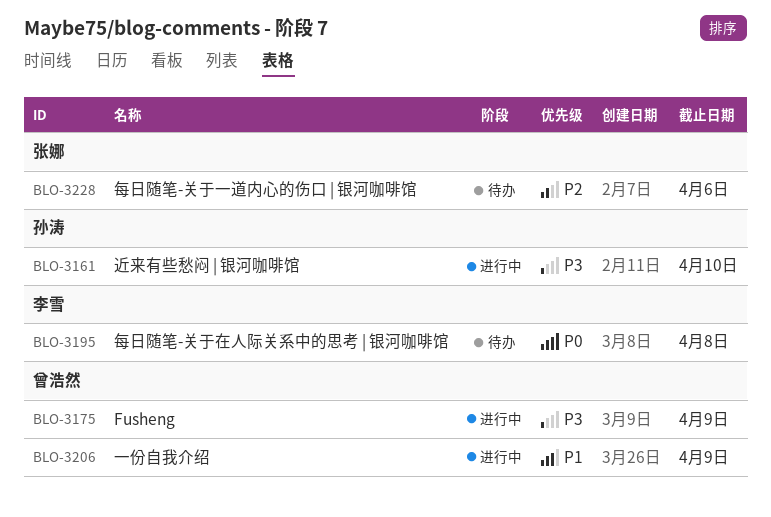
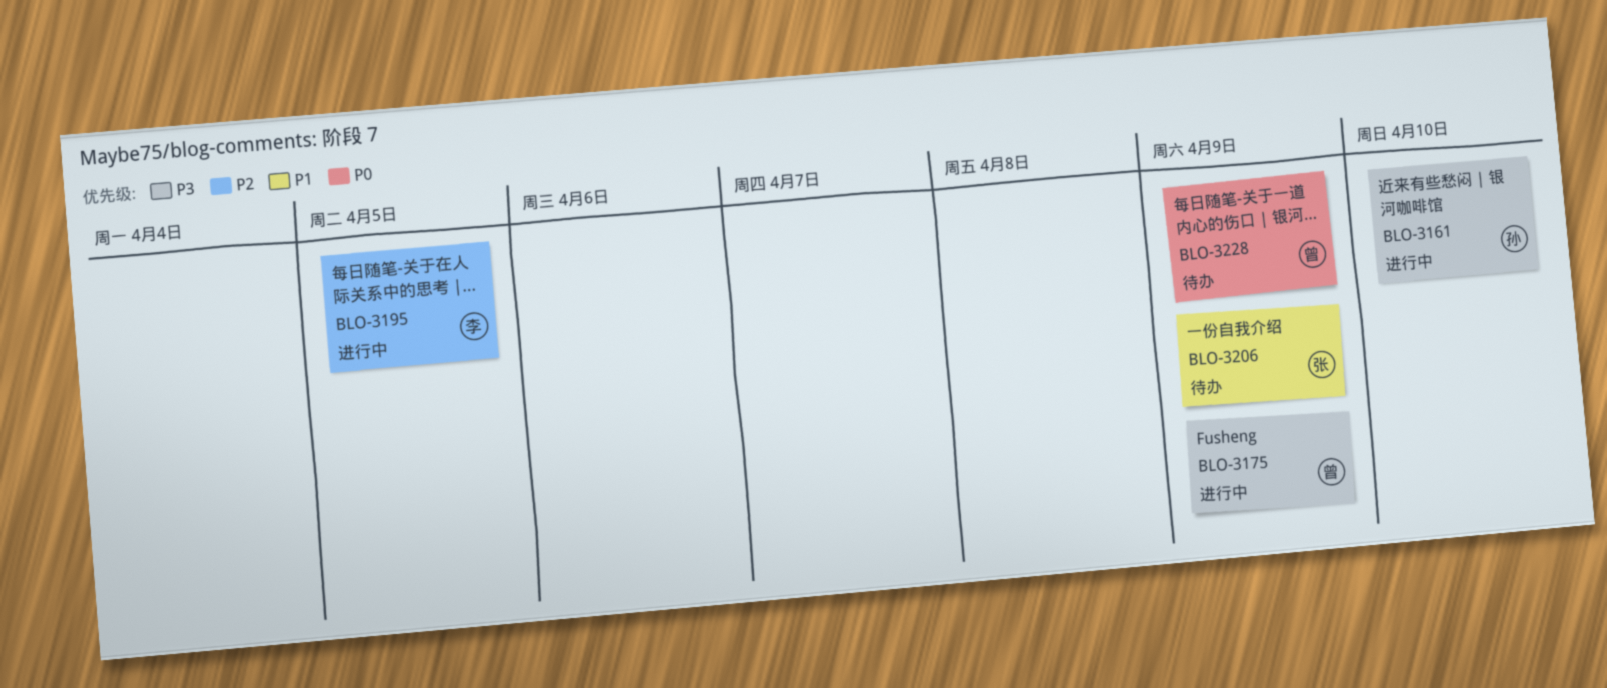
BLO-3195, status: 待办 -> 进行中
BLO-3195, priority: P0 -> P2
BLO-3195, due: Apr 8 -> Apr 5
BLO-3206, status: 进行中 -> 待办
BLO-3206, owner: 曾浩然 -> 张娜
BLO-3228, owner: 张娜 -> 曾浩然
BLO-3228, priority: P2 -> P0
BLO-3228, due: Apr 6 -> Apr 9

